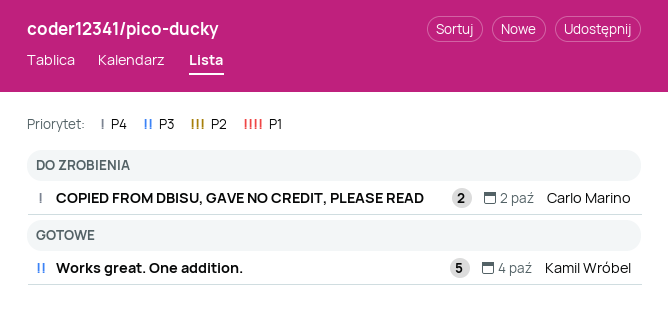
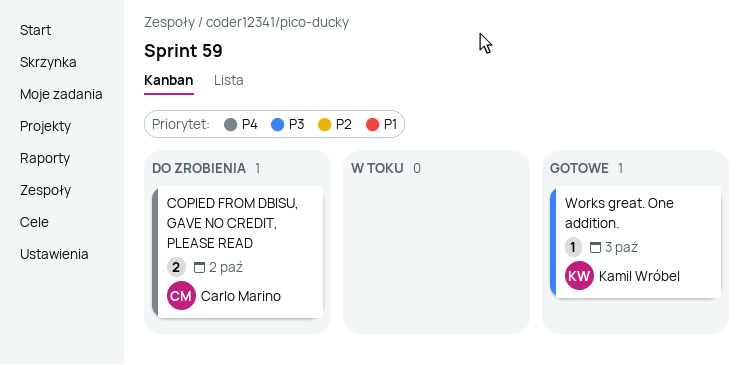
Works great. One addition., estimate: 5 -> 1
Works great. One addition., due: Oct 4 -> Oct 3

